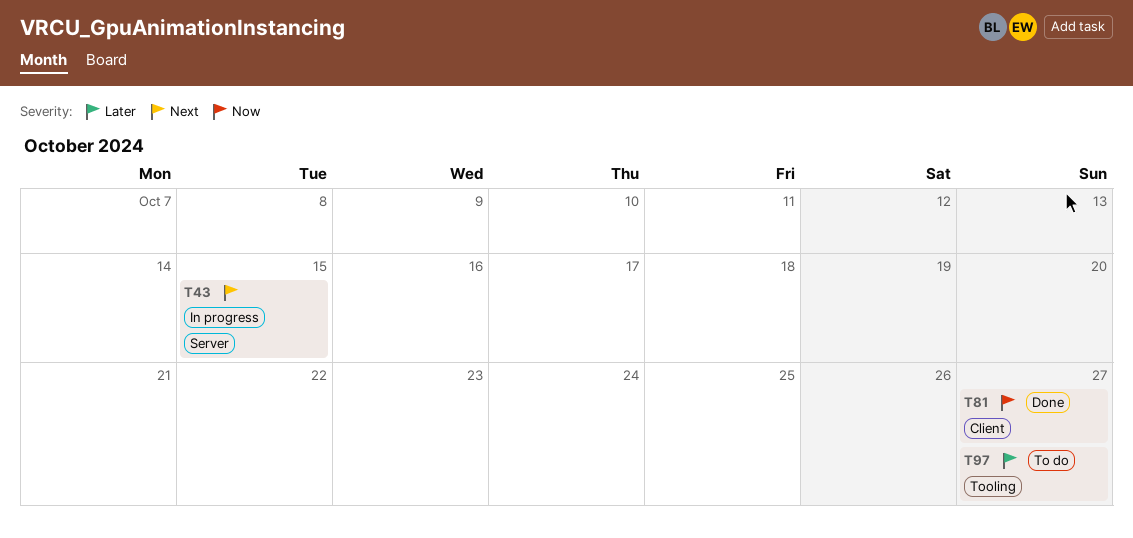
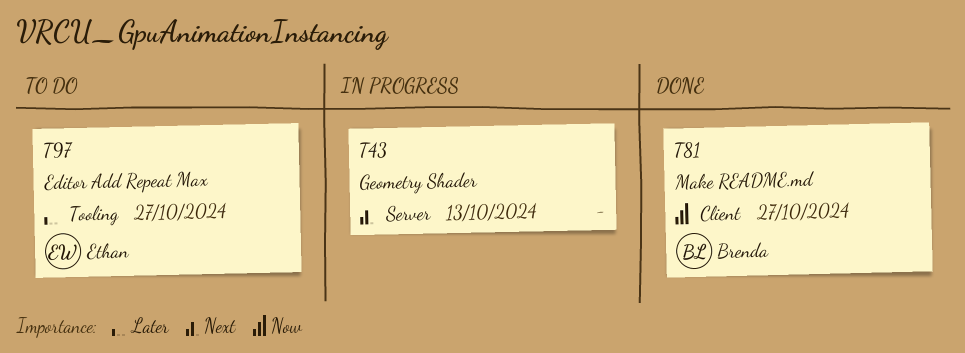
T43, due: Oct 15 -> Oct 13

